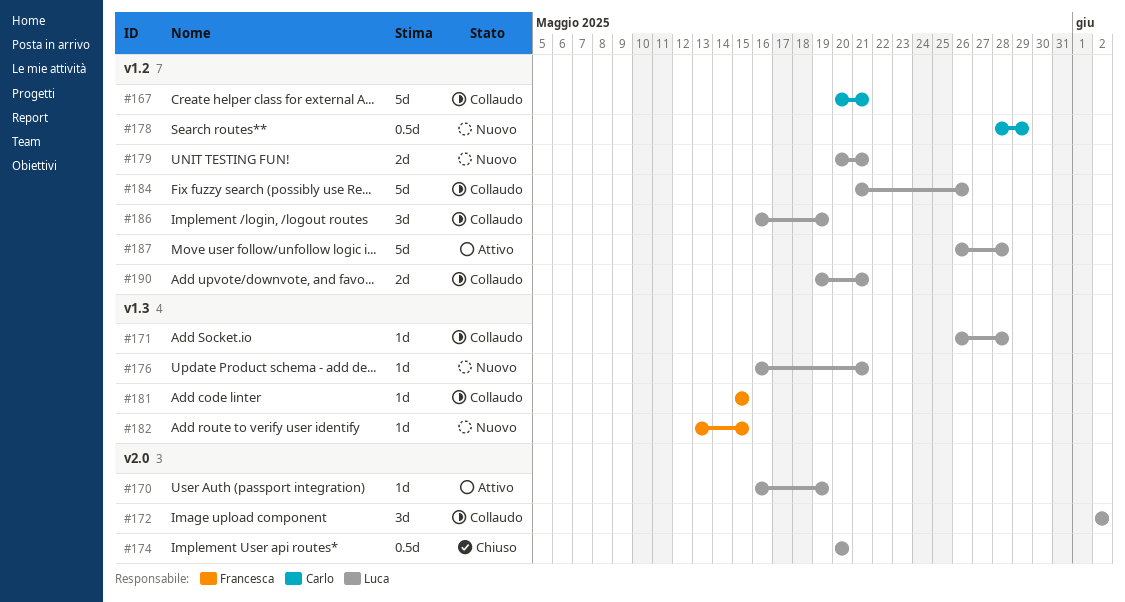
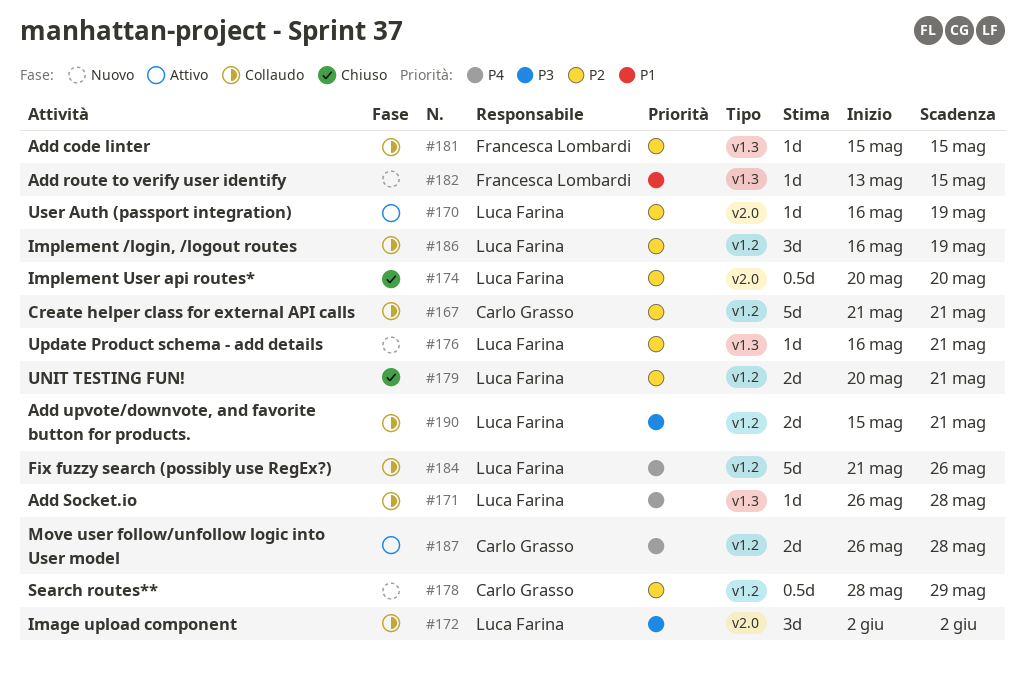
#167, start: May 20 -> May 21
#179, status: Nuovo -> Chiuso
#187, owner: Luca Farina -> Carlo Grasso
#187, estimate: 5d -> 2d
#190, start: May 19 -> May 15

